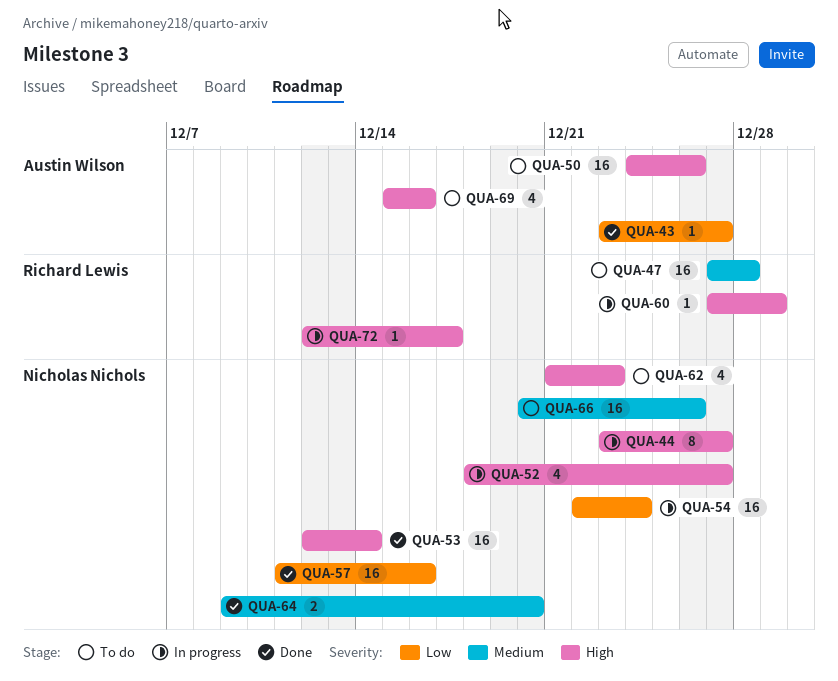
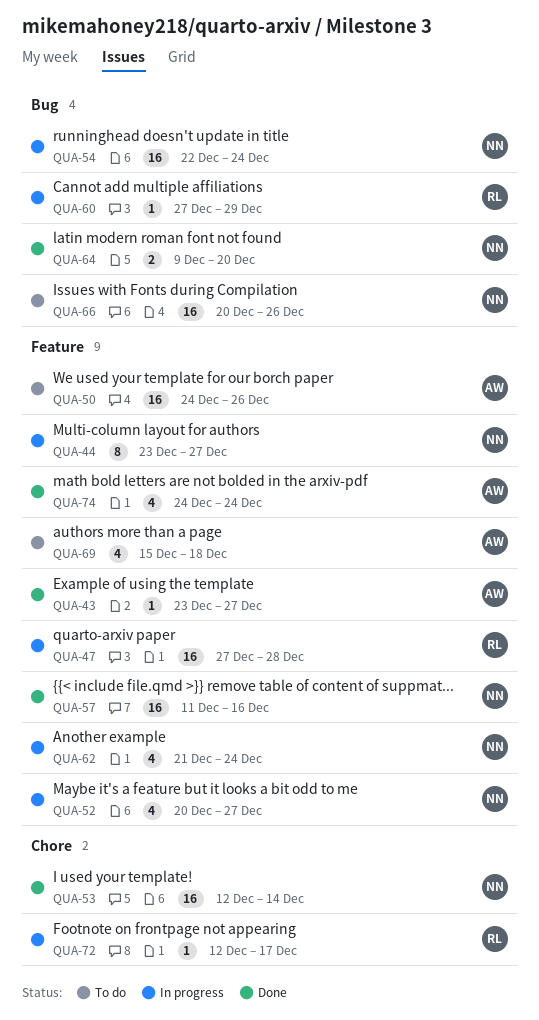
QUA-47, status: To do -> In progress
QUA-52, start: Dec 18 -> Dec 20
QUA-62, status: To do -> In progress
QUA-62, due: Dec 23 -> Dec 24
QUA-69, due: Dec 16 -> Dec 18
QUA-74: none -> present

